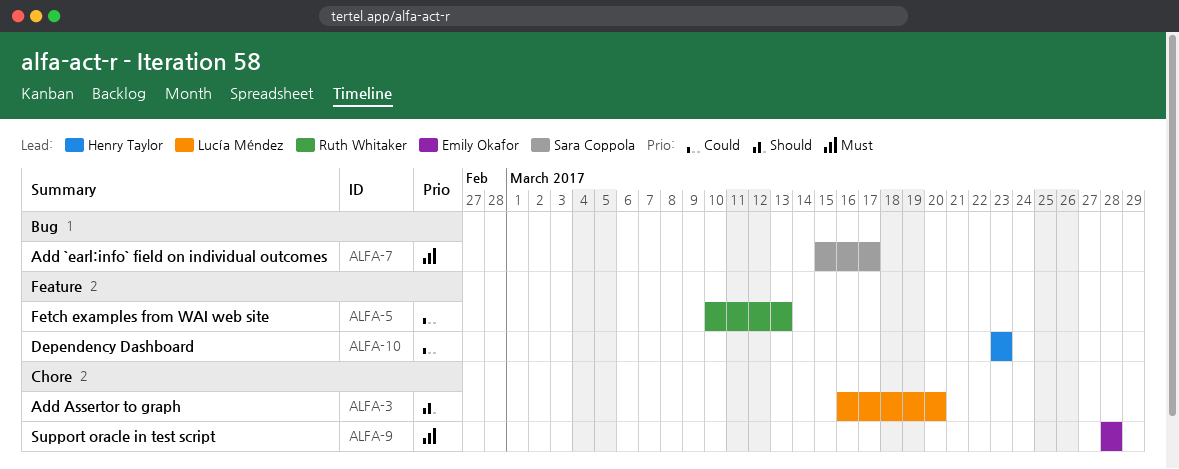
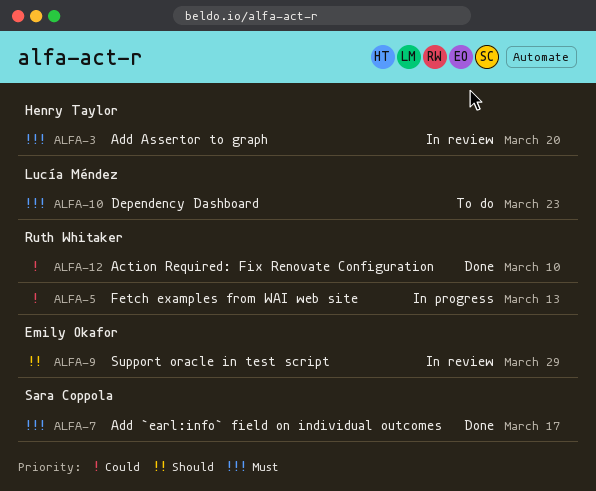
ALFA-3, owner: Lucía Méndez -> Henry Taylor
ALFA-3, priority: Should -> Must
ALFA-9, priority: Must -> Should
ALFA-9, due: Mar 28 -> Mar 29
ALFA-10, owner: Henry Taylor -> Lucía Méndez
ALFA-10, priority: Could -> Must
ALFA-12: none -> present

